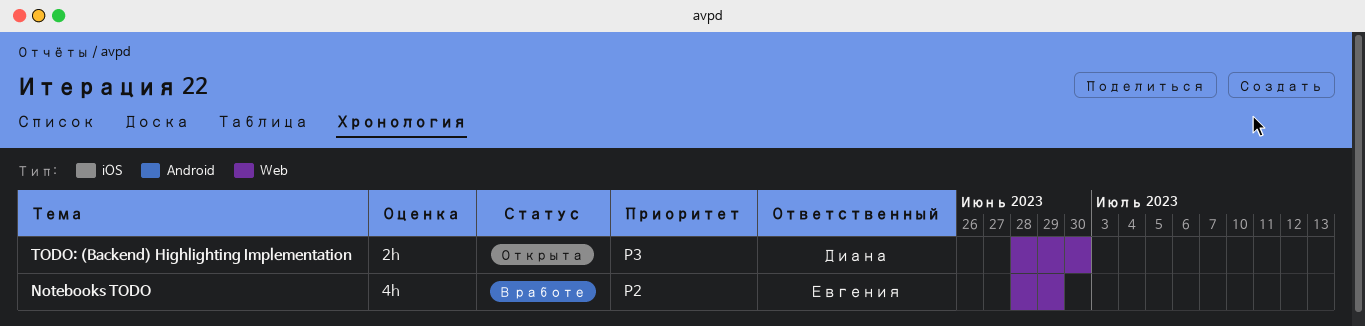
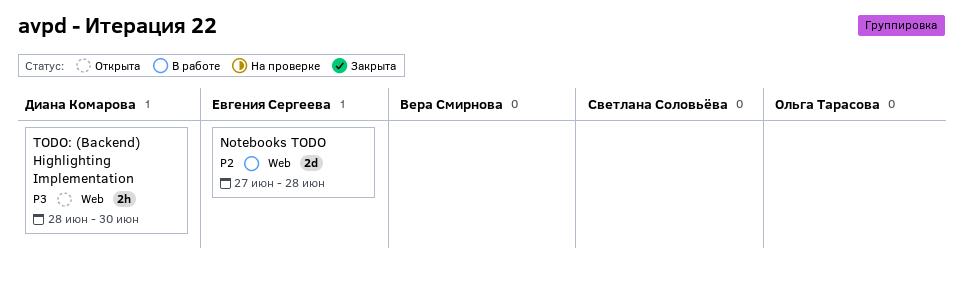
Notebooks TODO, estimate: 4h -> 2d
Notebooks TODO, start: Jun 28 -> Jun 27
Notebooks TODO, due: Jun 29 -> Jun 28

